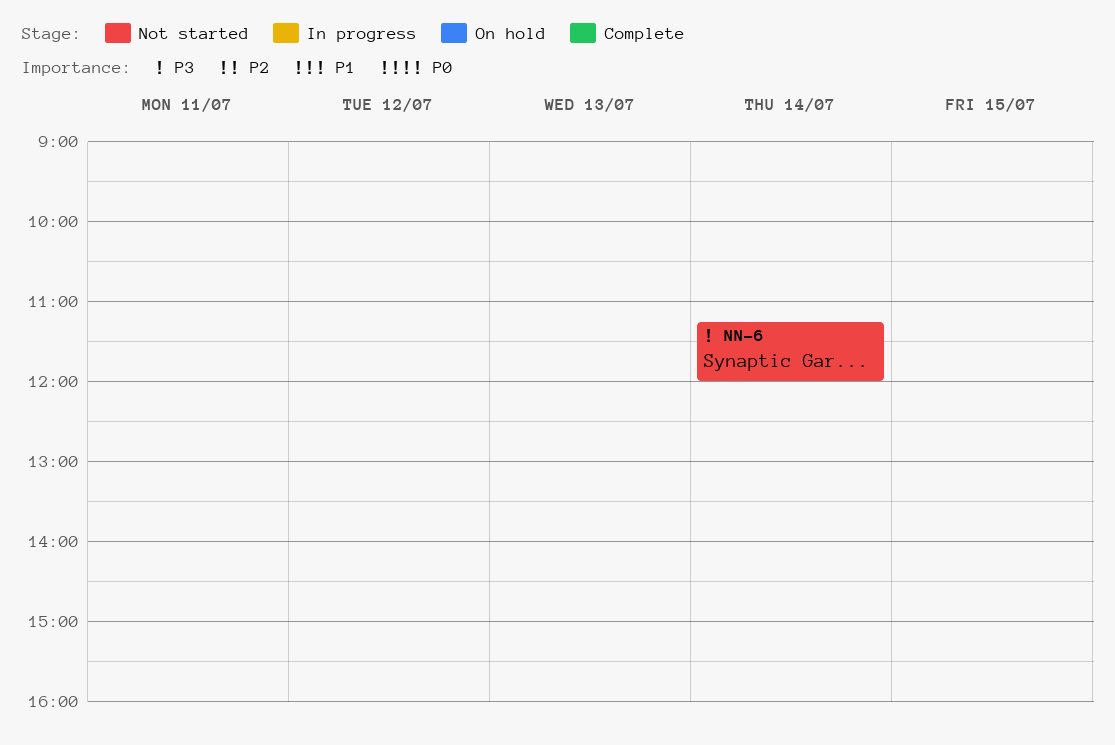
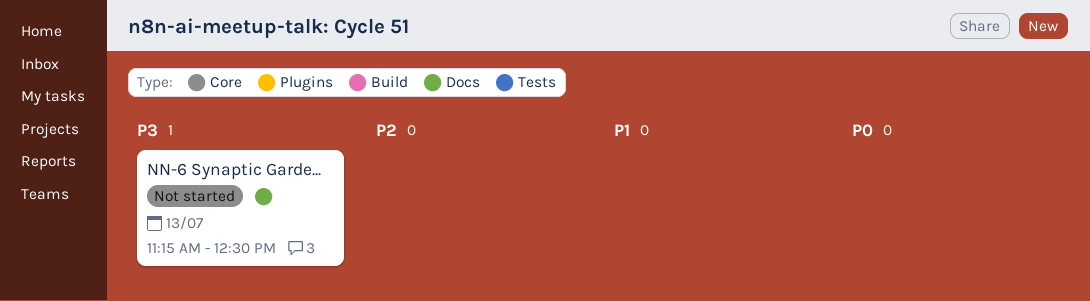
NN-6, day: Jul 14 -> Jul 13
NN-6, ends: 12:00 -> 12:30

